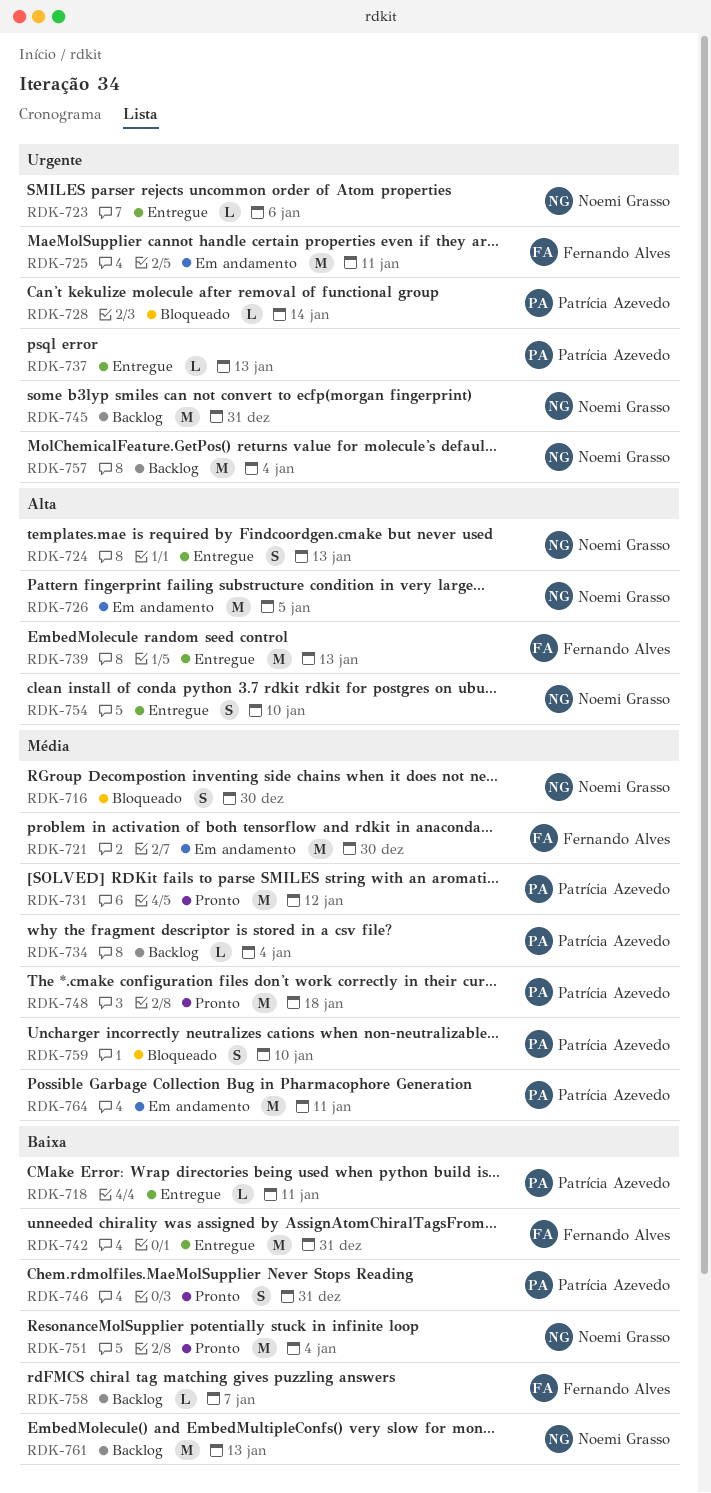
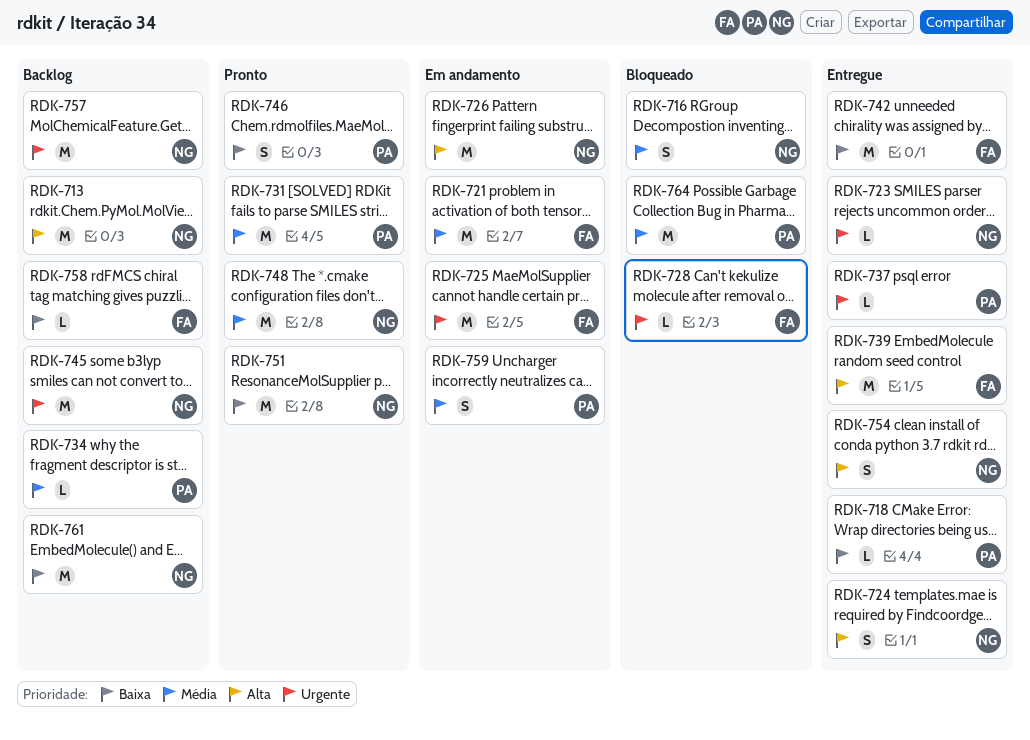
RDK-713: none -> present
RDK-728, owner: Patrícia Azevedo -> Fernando Alves
RDK-748, owner: Patrícia Azevedo -> Noemi Grasso
RDK-759, status: Bloqueado -> Em andamento
RDK-764, status: Em andamento -> Bloqueado

